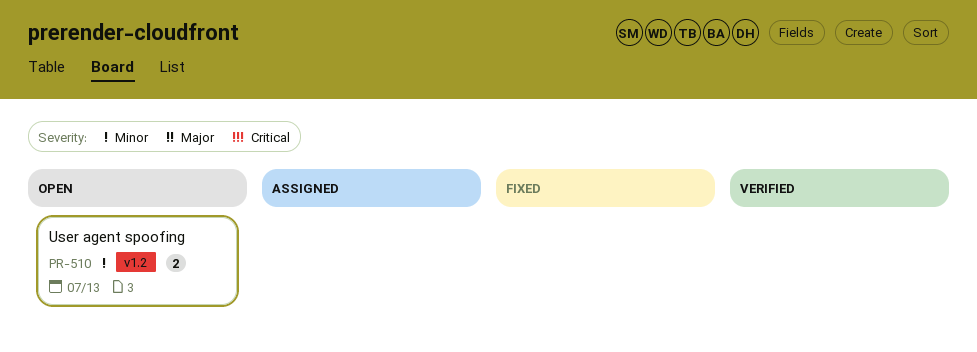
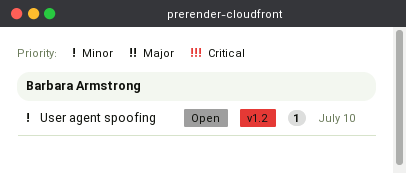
User agent spoofing, estimate: 2 -> 1
User agent spoofing, due: Jul 13 -> Jul 10

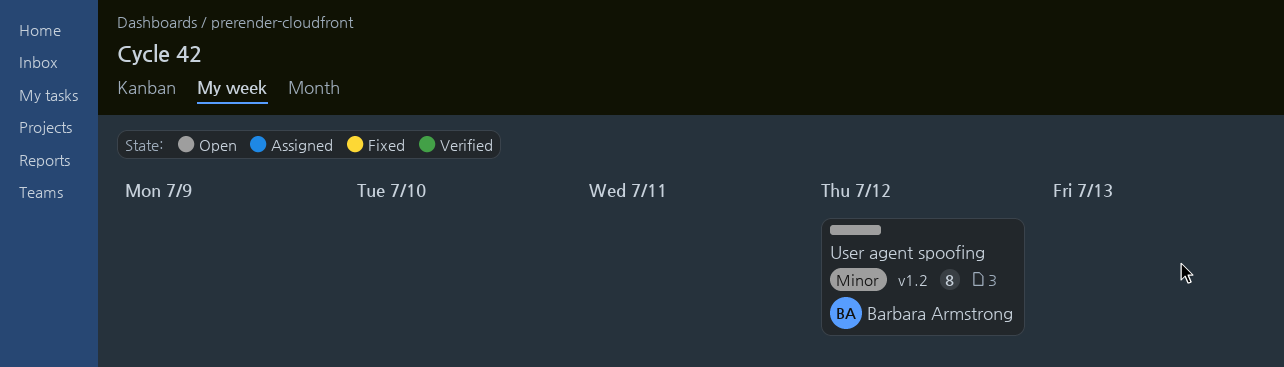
User agent spoofing, estimate: 1 -> 8
User agent spoofing, due: Jul 10 -> Jul 12

